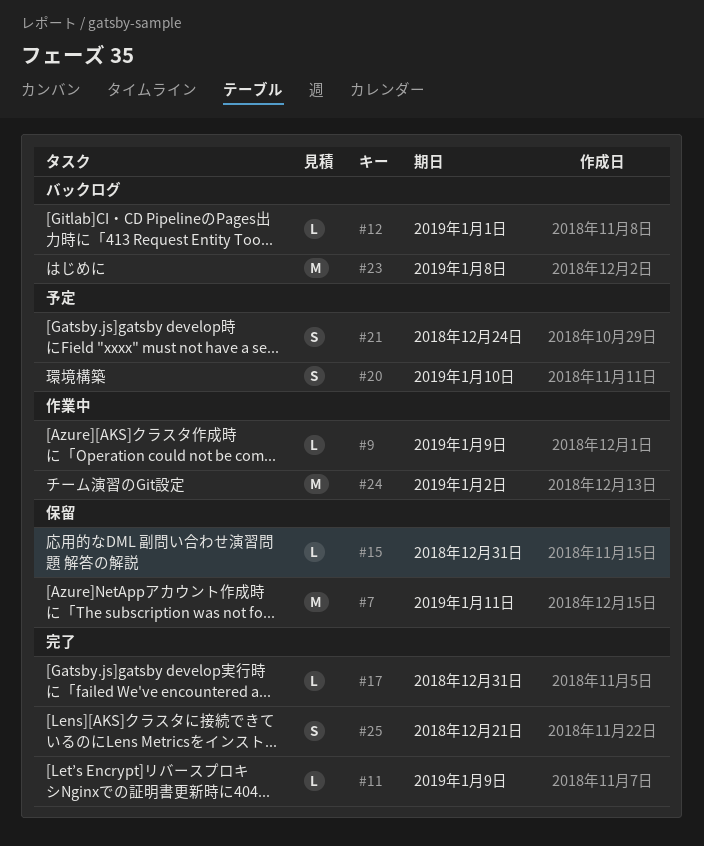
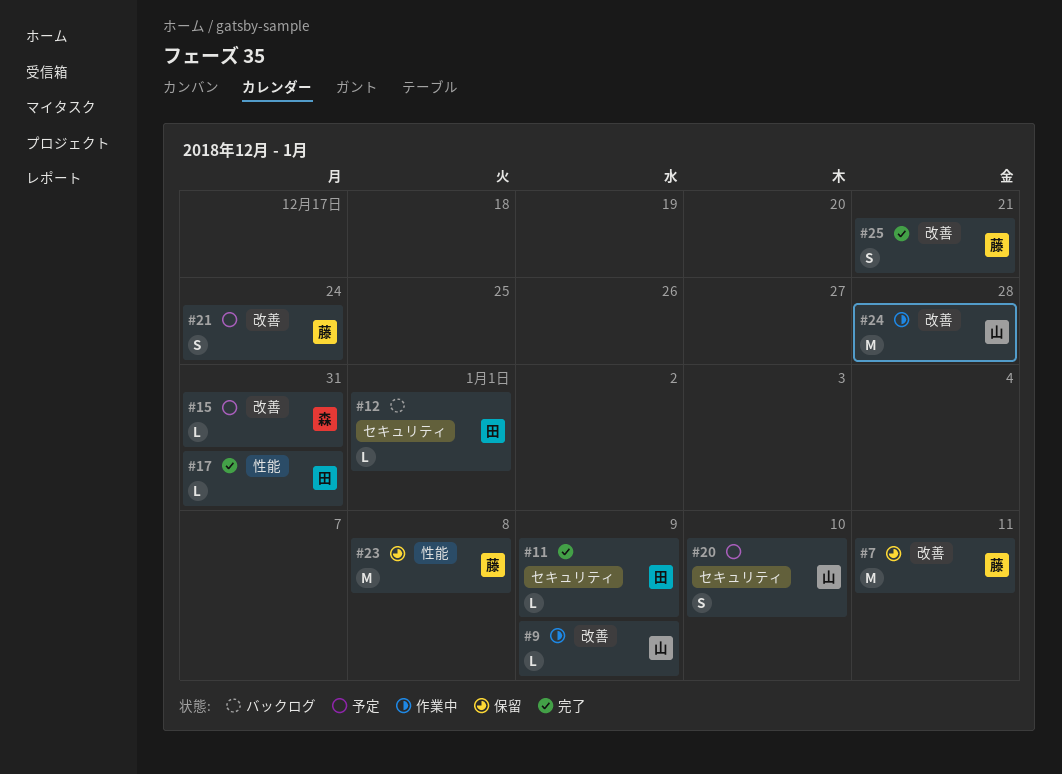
#15, status: 保留 -> 予定
#23, status: バックログ -> 保留
#24, due: Jan 2 -> Dec 28

